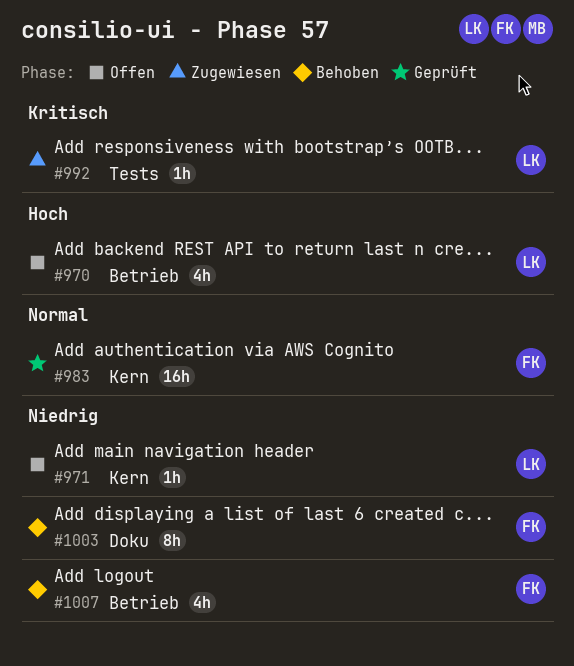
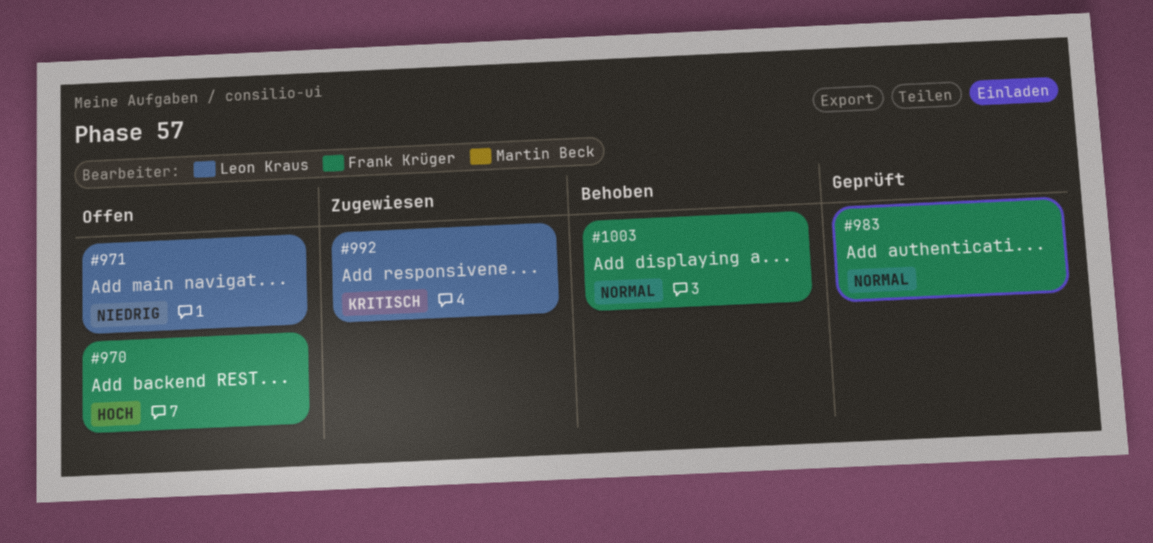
#970, owner: Leon Kraus -> Frank Krüger
#1003, priority: Niedrig -> Normal
#1007: present -> none

